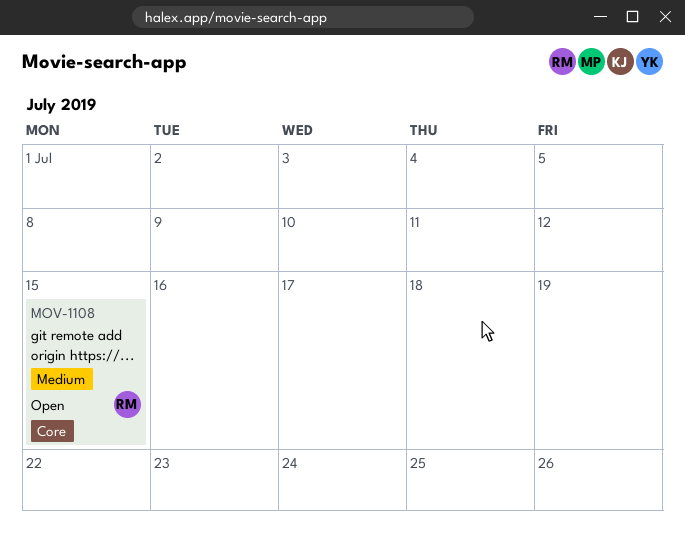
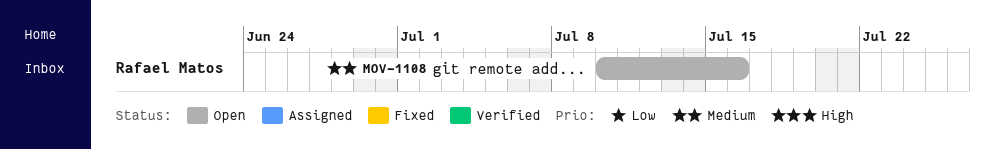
MOV-1108, due: Jul 15 -> Jul 16

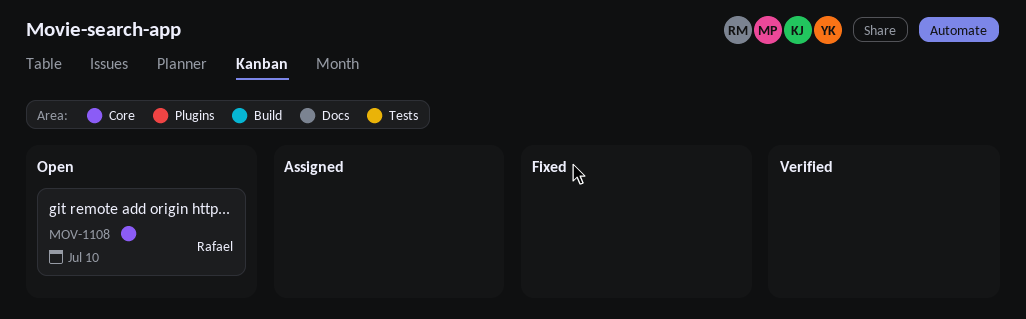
MOV-1108, due: Jul 16 -> Jul 10

